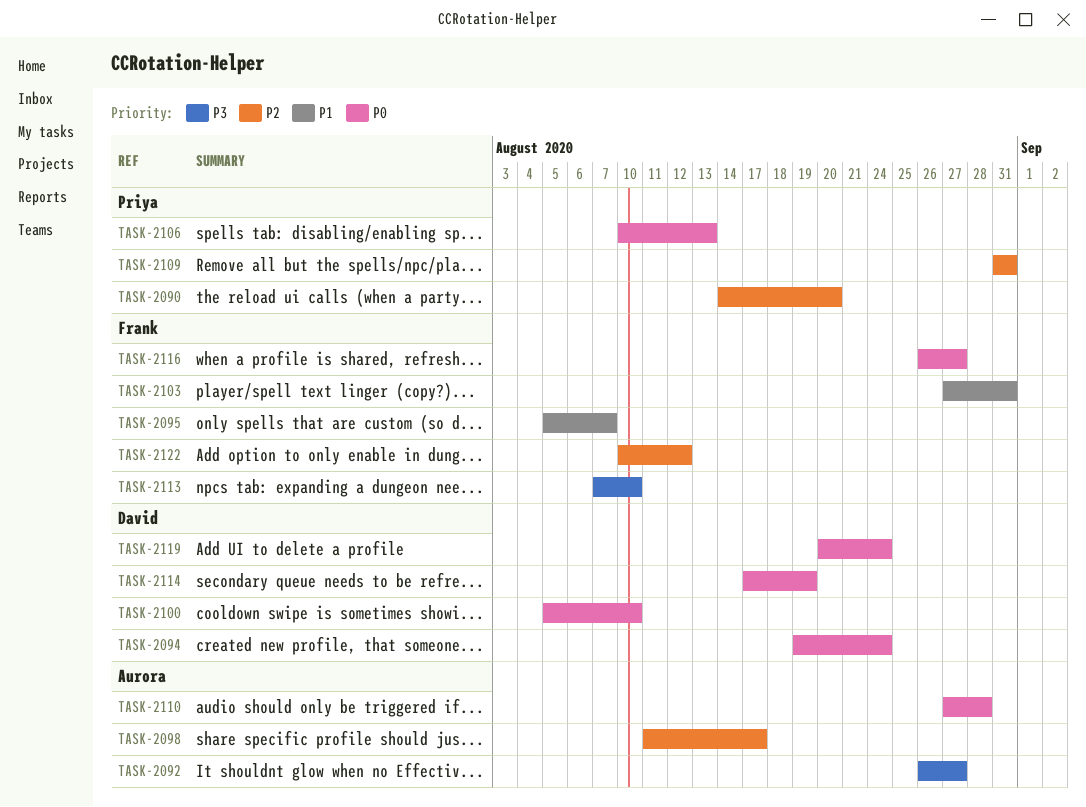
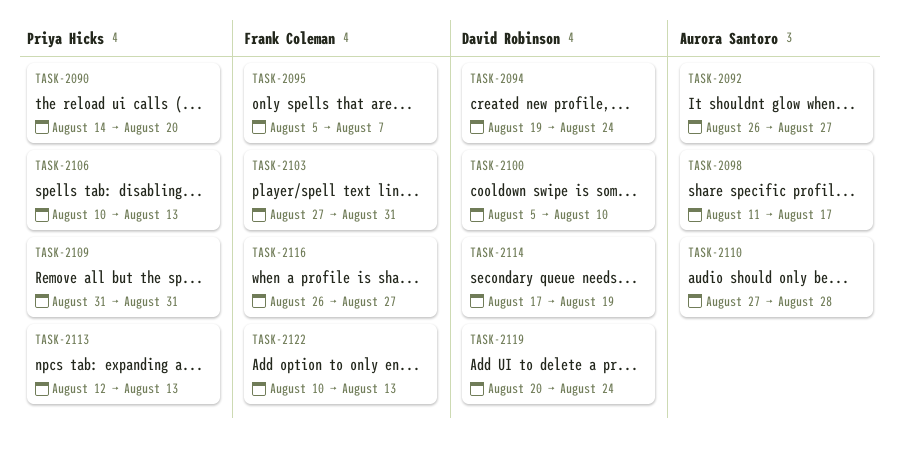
TASK-2113, owner: Frank Coleman -> Priya Hicks
TASK-2113, start: Aug 7 -> Aug 12
TASK-2113, due: Aug 10 -> Aug 13
TASK-2122, due: Aug 12 -> Aug 13

